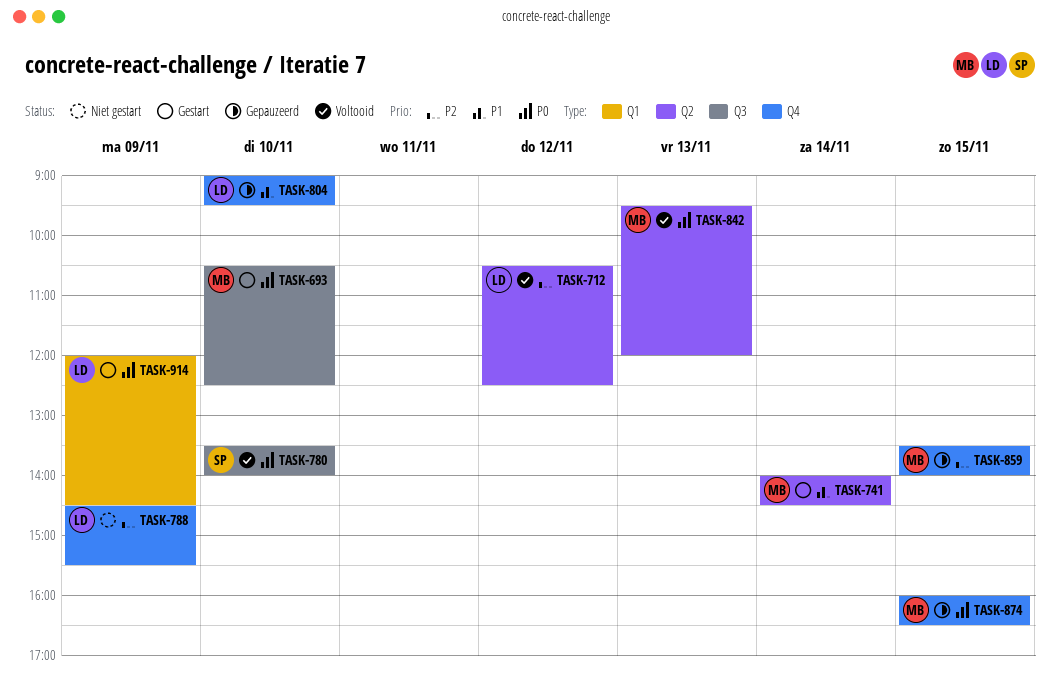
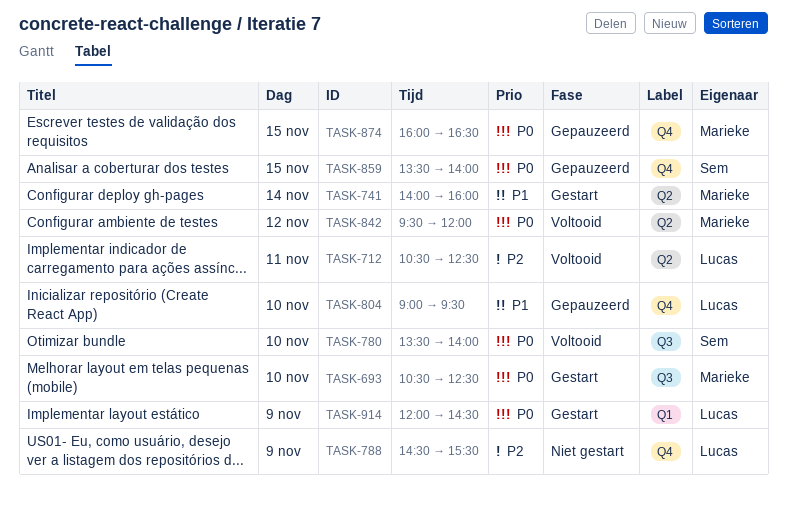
TASK-712, day: Nov 12 -> Nov 11
TASK-741, ends: 14:30 -> 16:00
TASK-842, day: Nov 13 -> Nov 12
TASK-859, owner: Marieke -> Sem
TASK-859, priority: P2 -> P0

